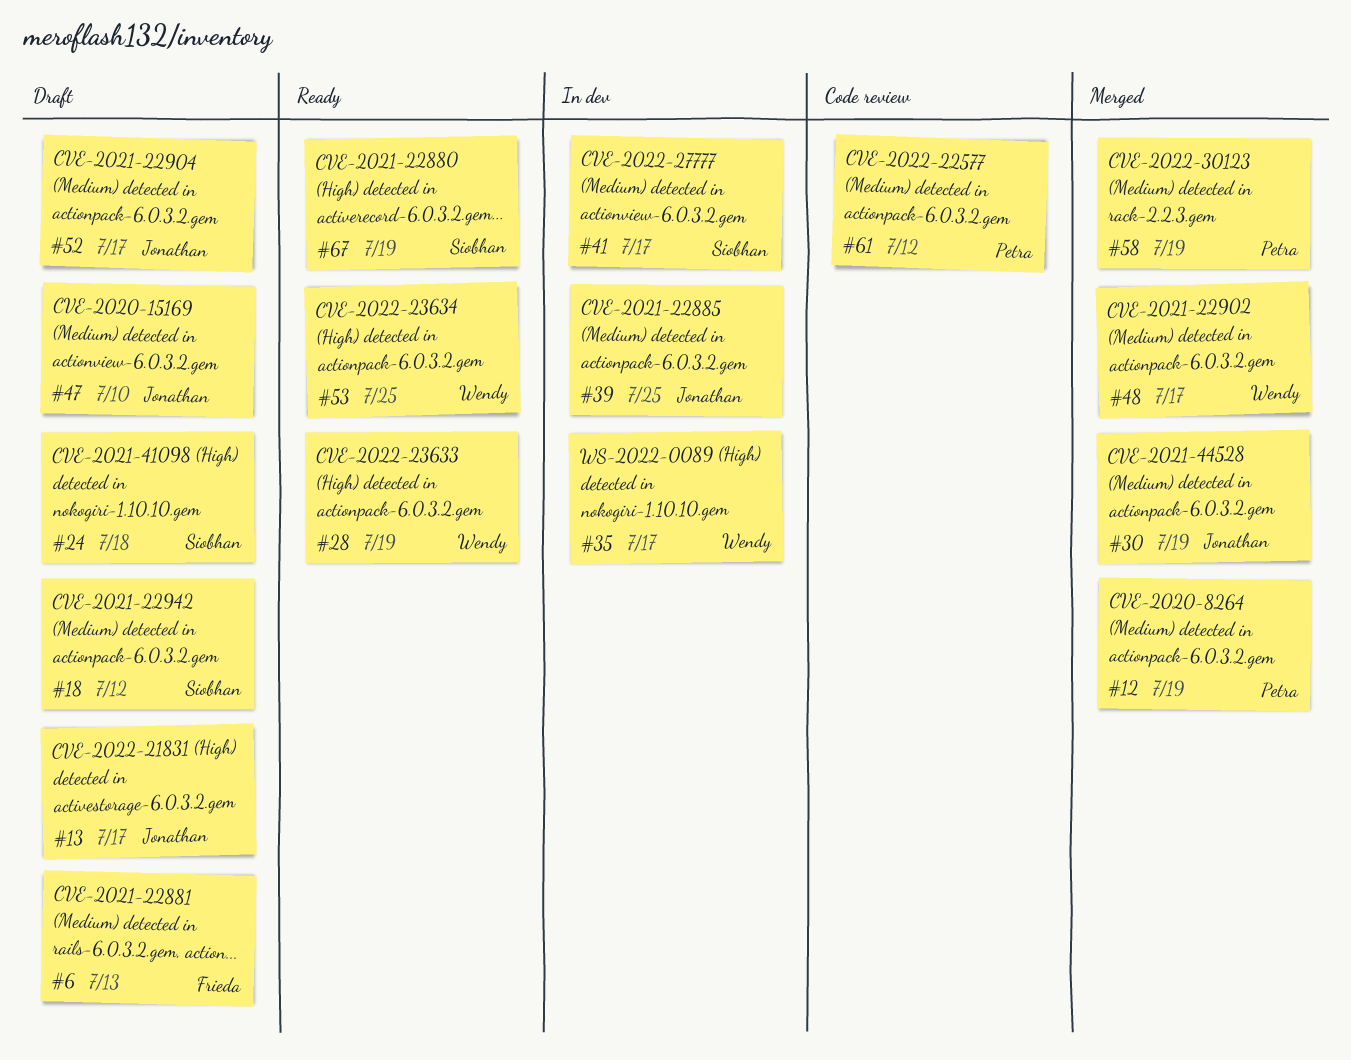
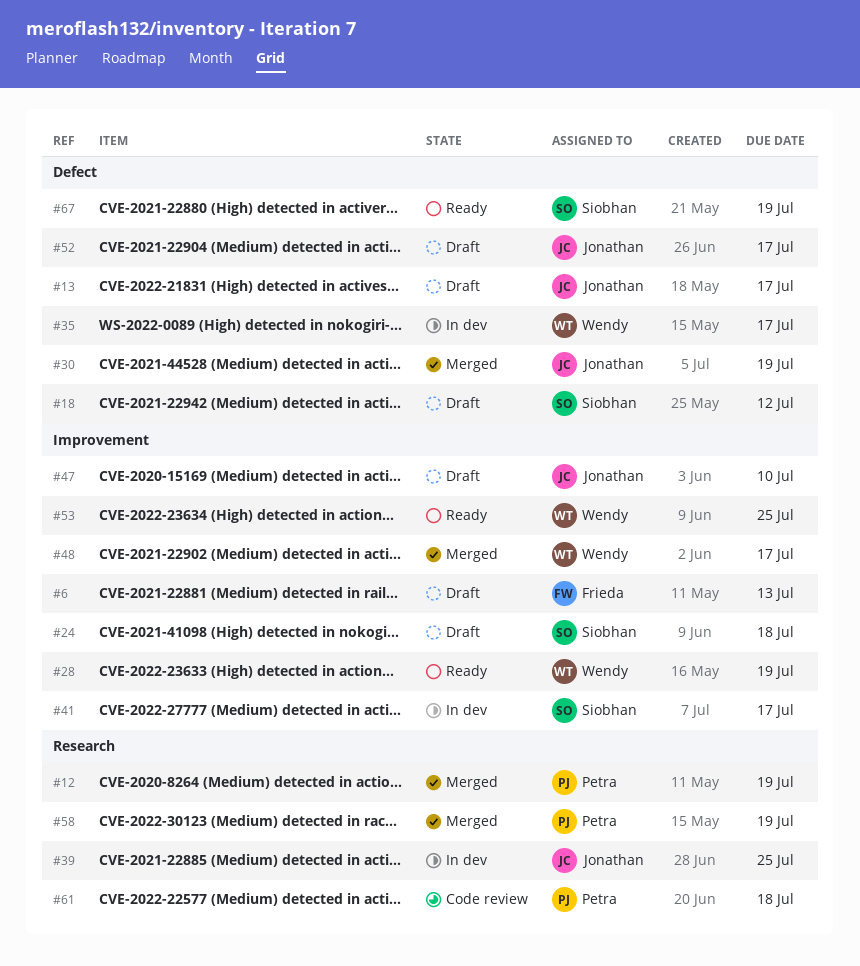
#61, due: Jul 12 -> Jul 18

